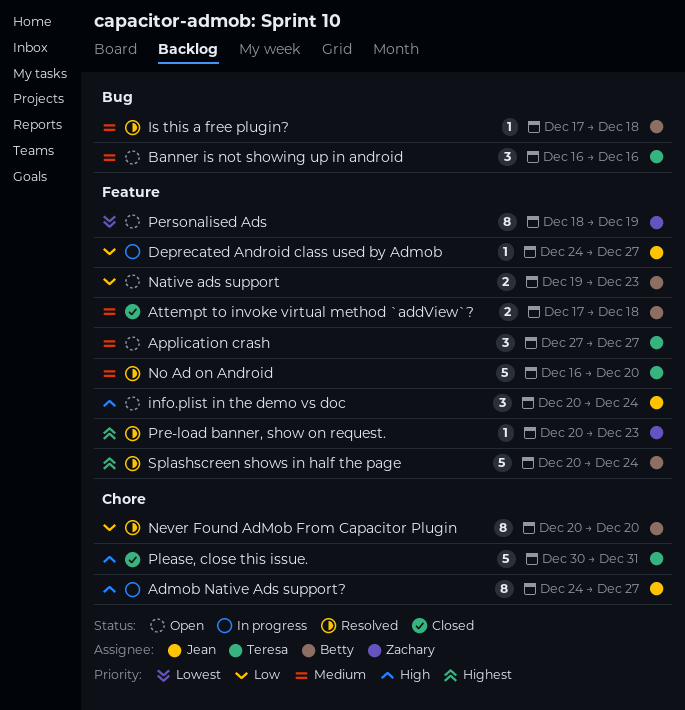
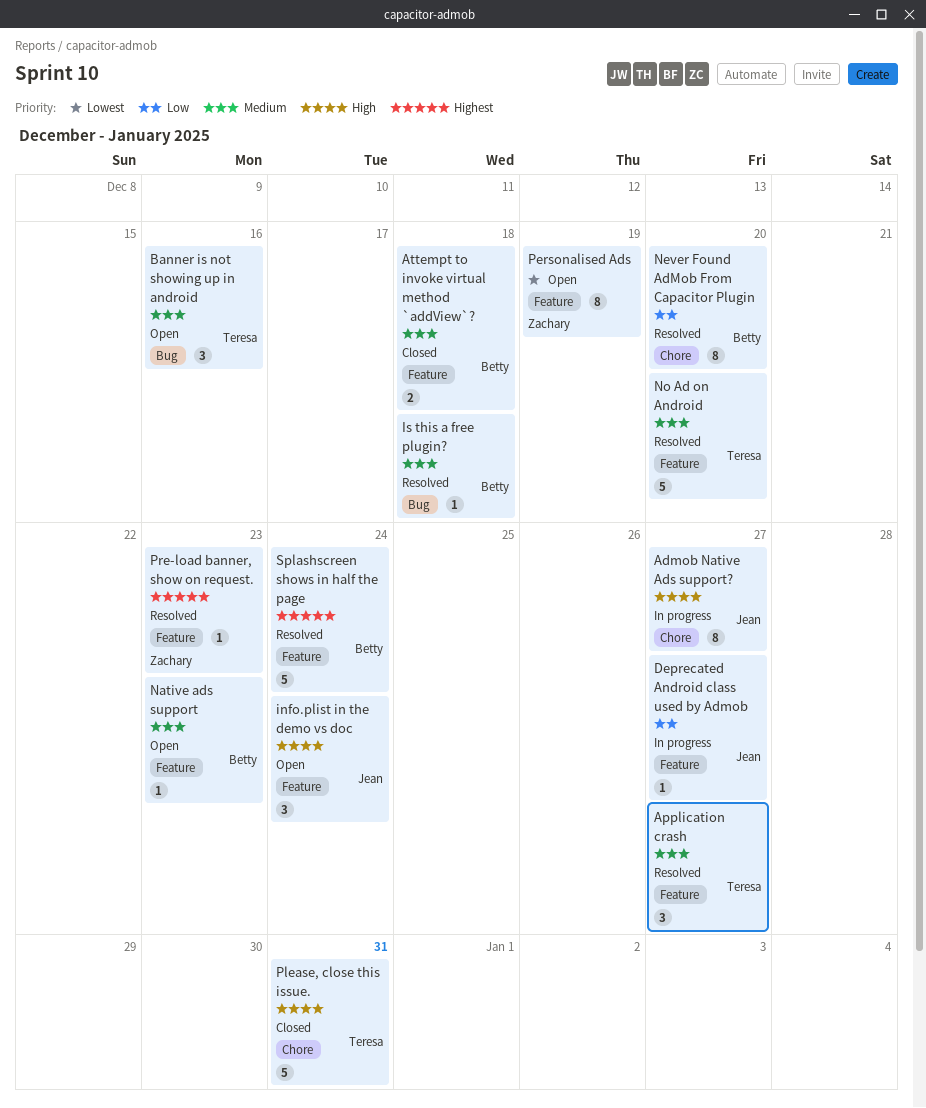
Application crash, status: Open -> Resolved
Native ads support, priority: Low -> Medium
Native ads support, estimate: 2 -> 1

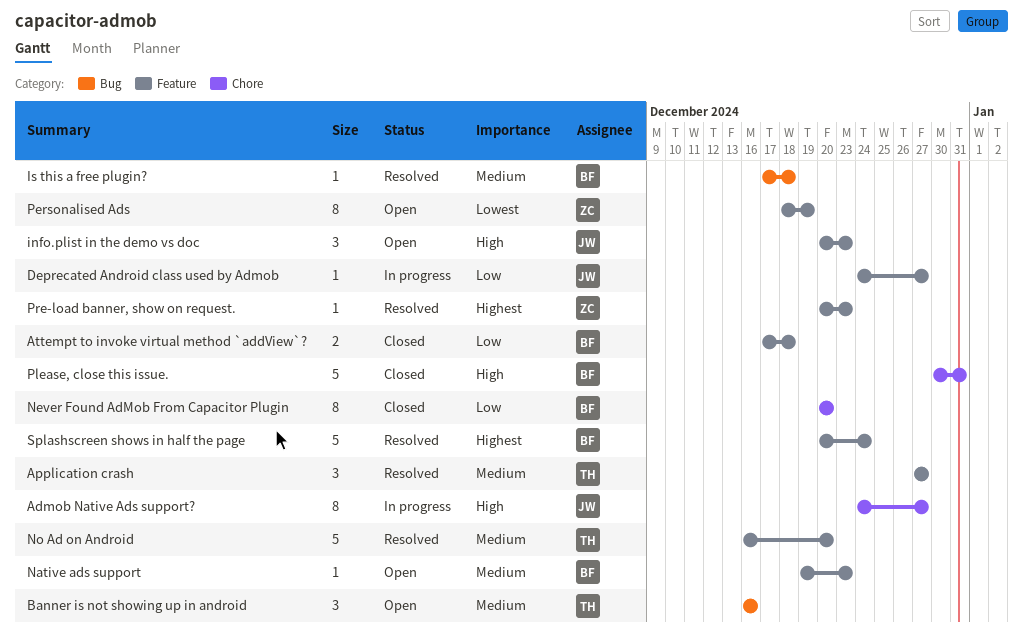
Attempt to invoke virtual method `addView`?, priority: Medium -> Low
info.plist in the demo vs doc, due: Dec 24 -> Dec 23
Never Found AdMob From Capacitor Plugin, status: Resolved -> Closed
Please, close this issue., owner: Teresa -> Betty

